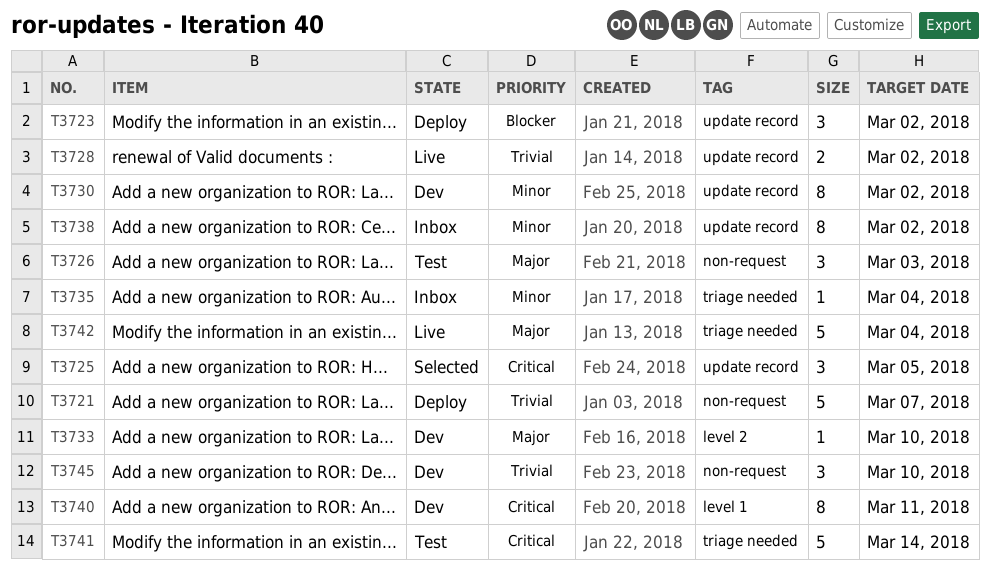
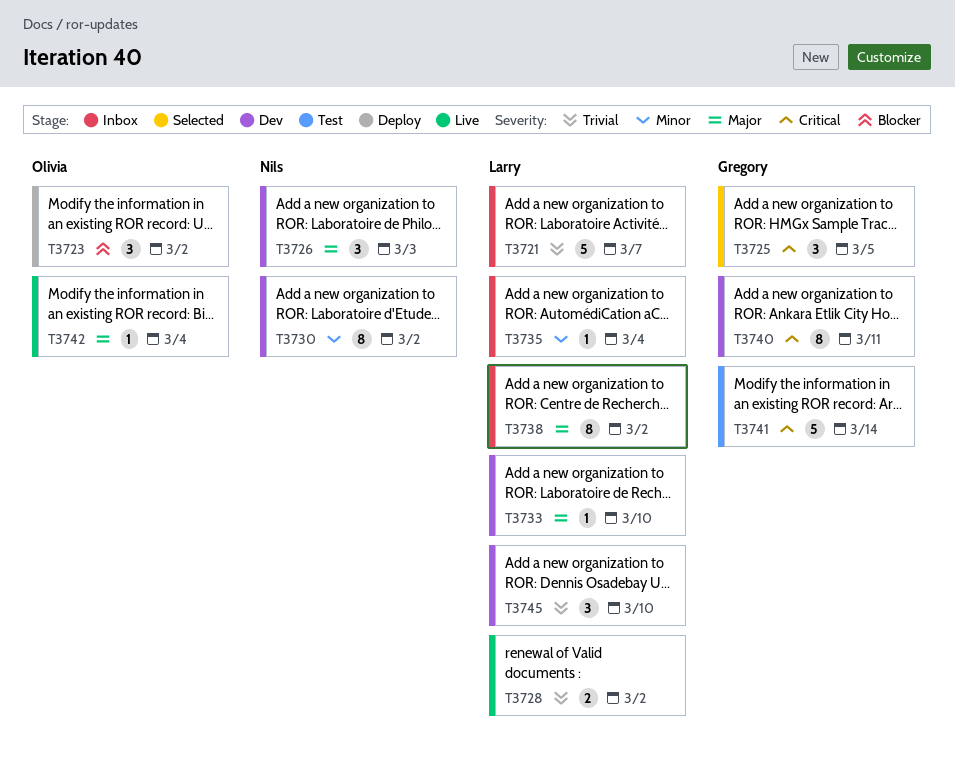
T3721, status: Deploy -> Inbox
T3726, status: Test -> Dev
T3738, priority: Minor -> Major
T3742, estimate: 5 -> 1

